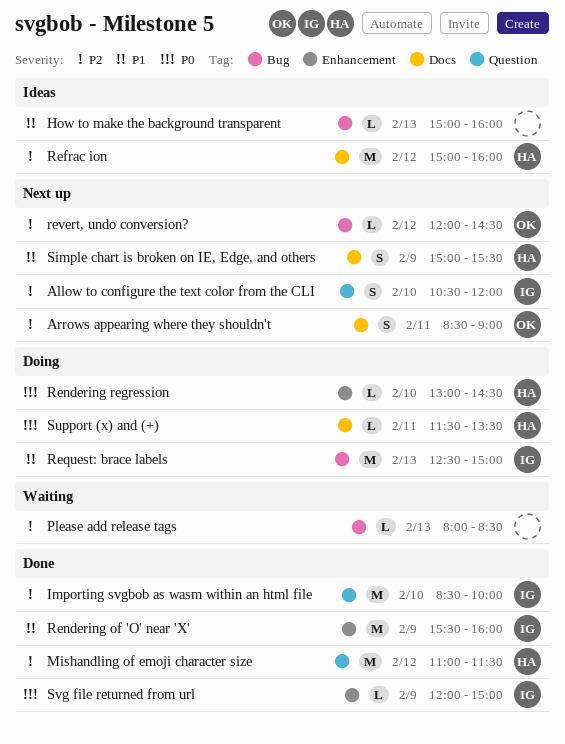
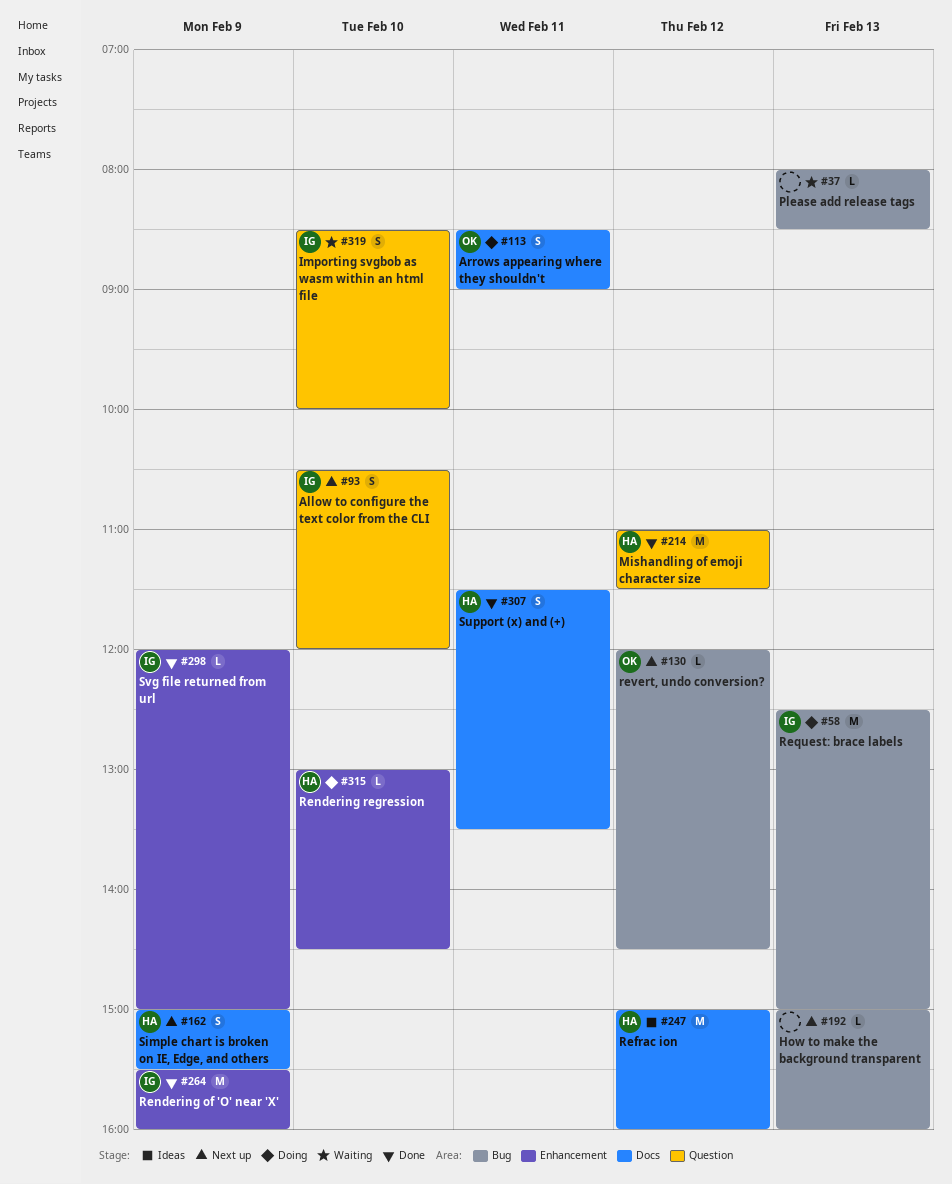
Arrows appearing where they shouldn't, status: Next up -> Doing
How to make the background transparent, status: Ideas -> Next up
Importing svgbob as wasm within an html file, status: Done -> Waiting
Importing svgbob as wasm within an html file, estimate: M -> S
Support (x) and (+), status: Doing -> Done
Support (x) and (+), estimate: L -> S

